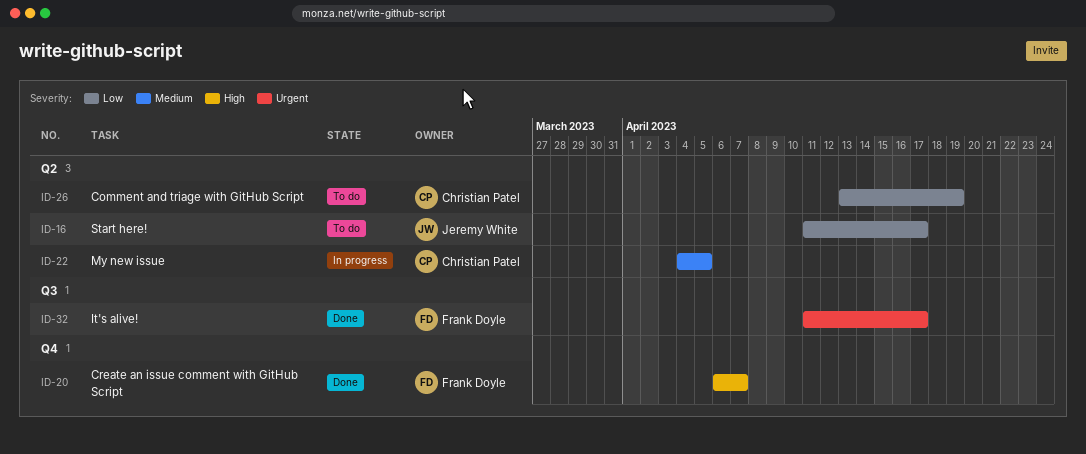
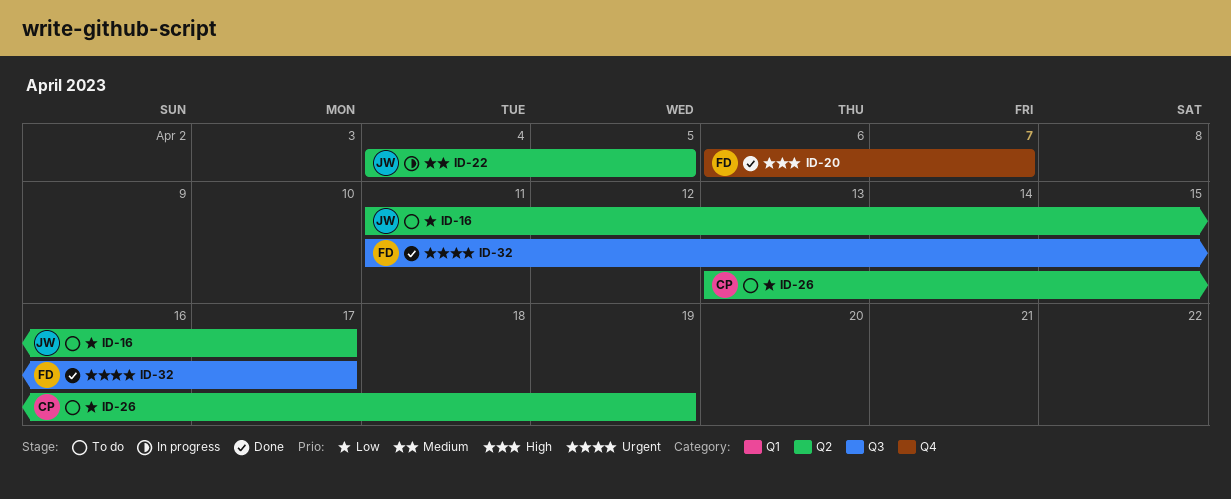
ID-22, owner: Christian Patel -> Jeremy White

